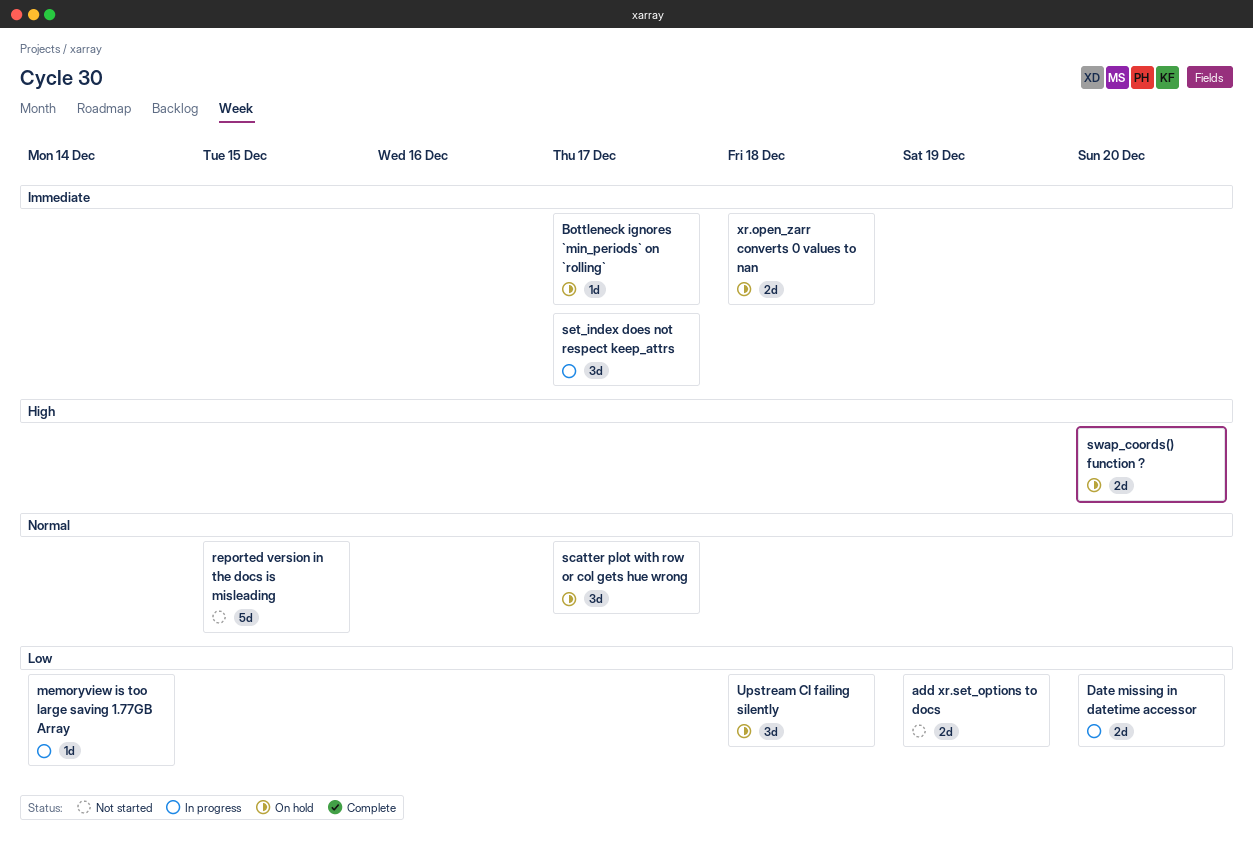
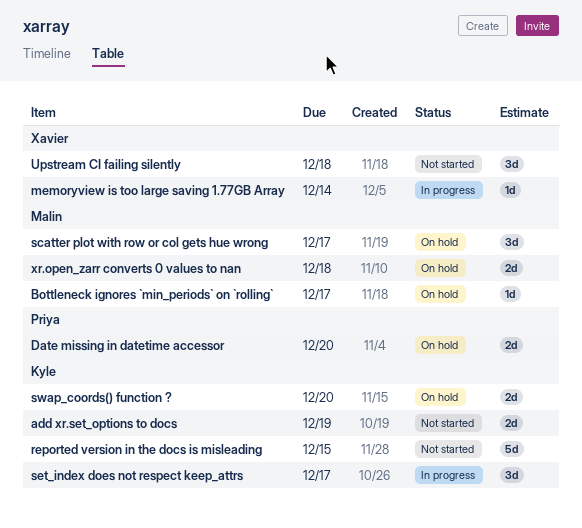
Date missing in datetime accessor, status: In progress -> On hold
Upstream CI failing silently, status: On hold -> Not started

